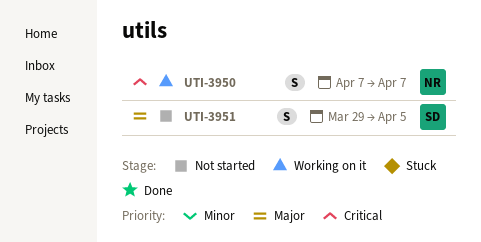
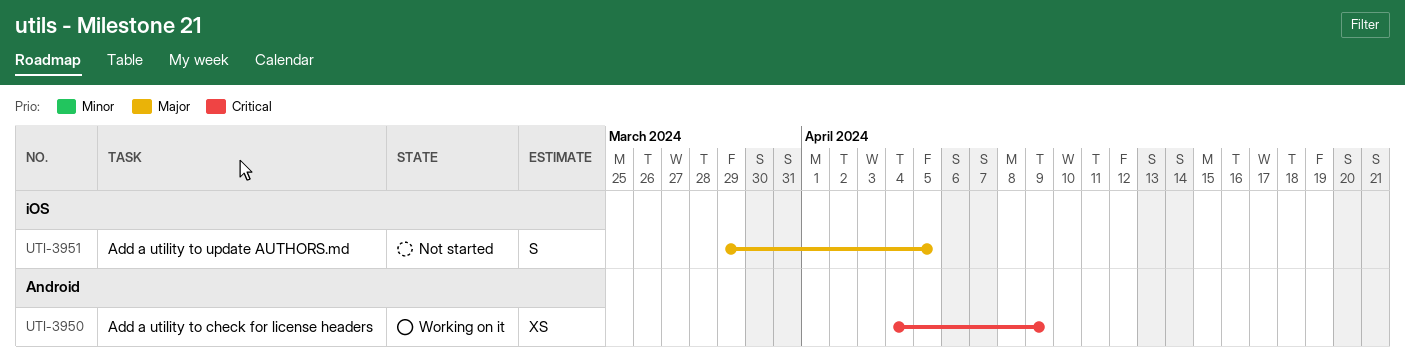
UTI-3950, estimate: S -> XS
UTI-3950, start: Apr 7 -> Apr 4
UTI-3950, due: Apr 7 -> Apr 9

